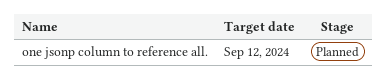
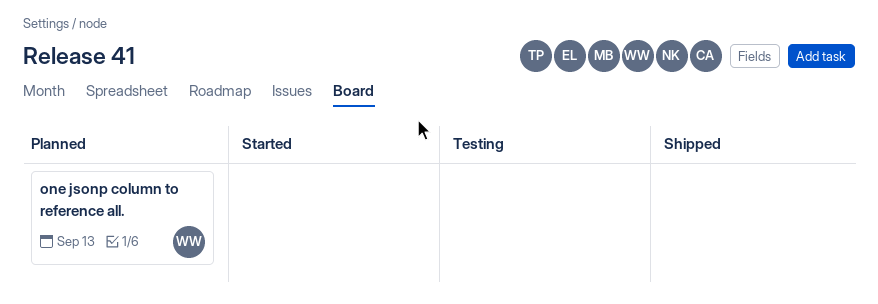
one jsonp column to reference all., due: Sep 12 -> Sep 13

